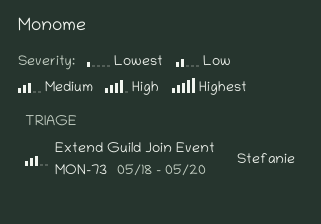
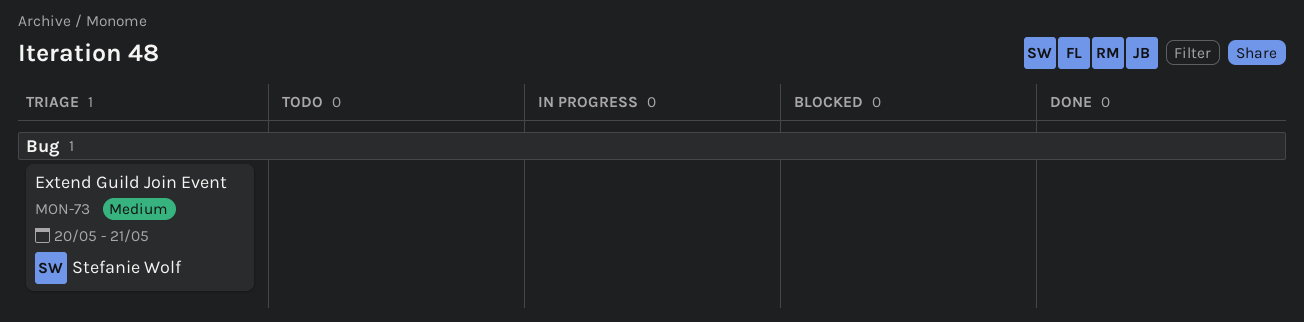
MON-73, start: May 18 -> May 20
MON-73, due: May 20 -> May 21

